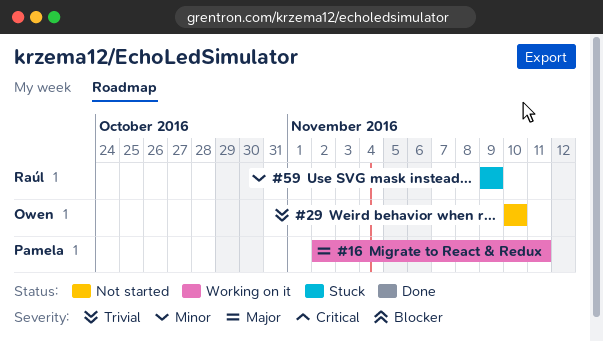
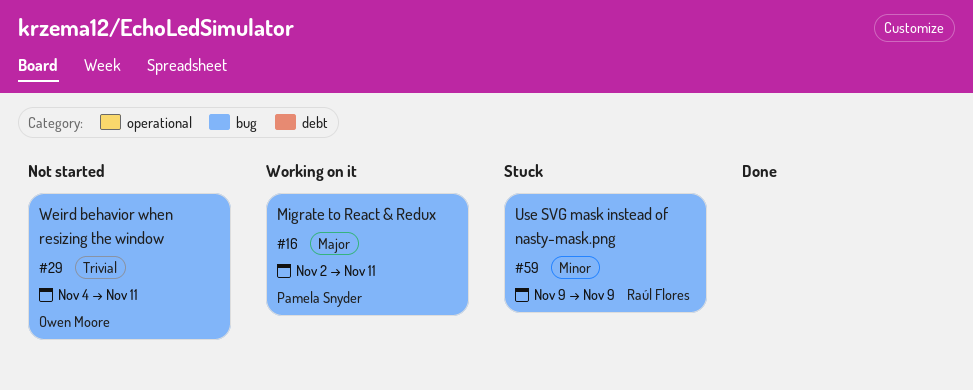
#29, start: Nov 10 -> Nov 4
#29, due: Nov 10 -> Nov 11

